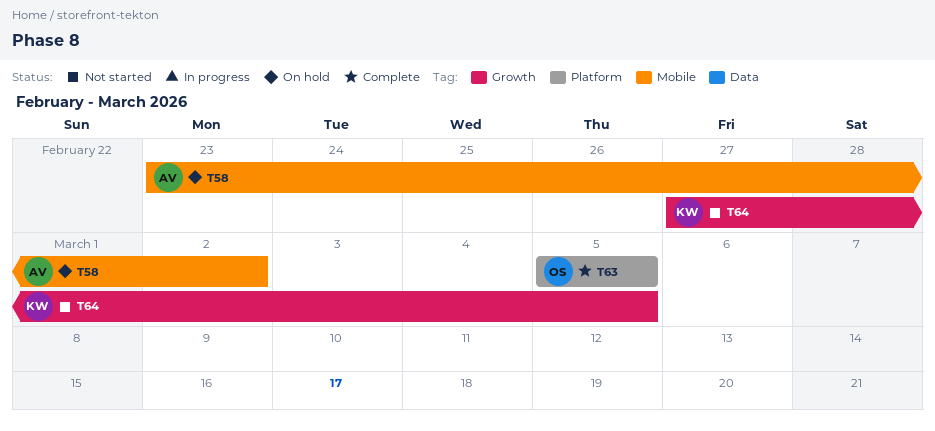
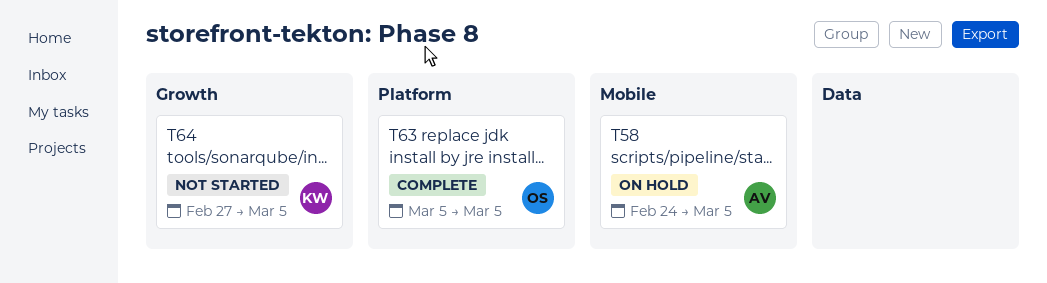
T58, start: Feb 23 -> Feb 24
T58, due: Mar 2 -> Mar 5

